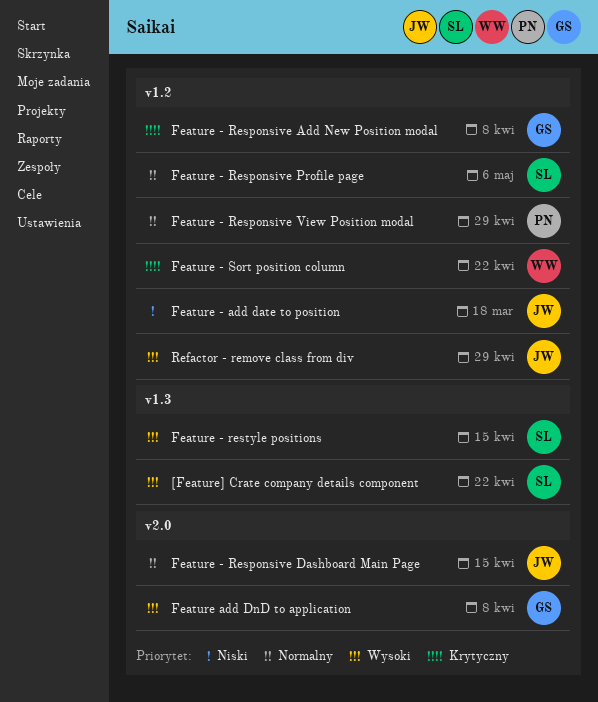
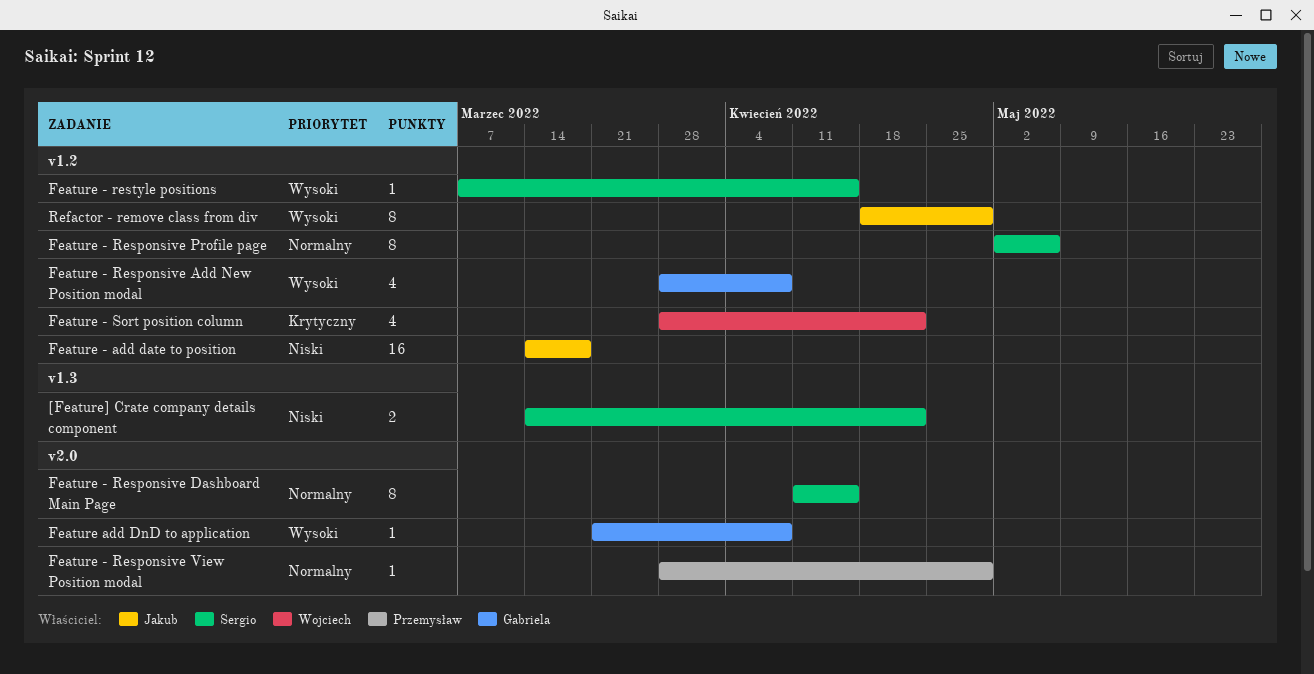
[Feature] Crate company details component, priority: Wysoki -> Niski
Feature - Responsive Add New Position modal, priority: Krytyczny -> Wysoki
Feature - Responsive Dashboard Main Page, owner: Jakub -> Sergio
Feature - Responsive View Position modal, label: v1.2 -> v2.0
Feature - restyle positions, label: v1.3 -> v1.2

